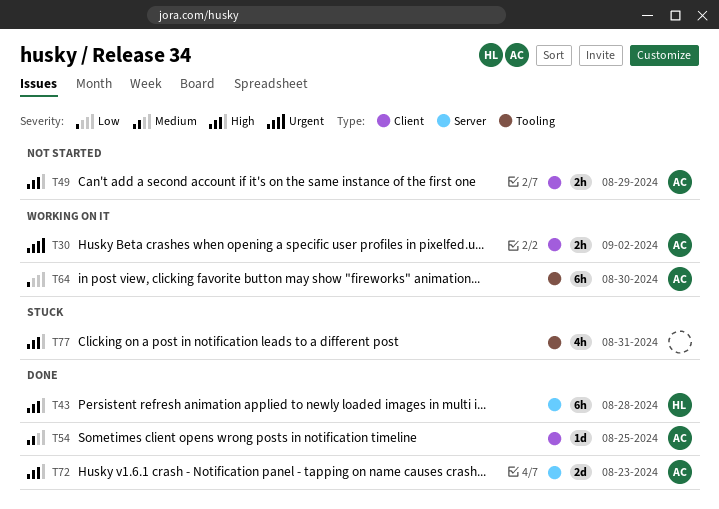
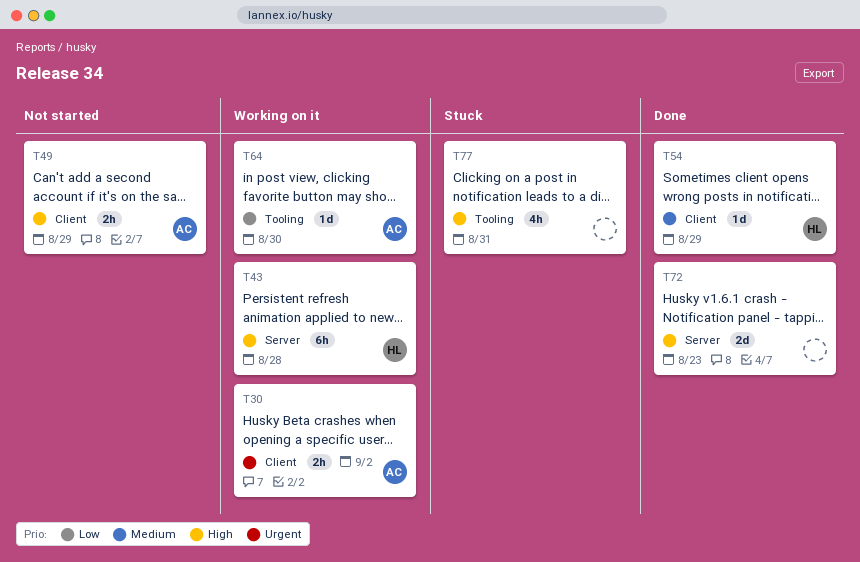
T43, status: Done -> Working on it
T54, owner: AC -> HL
T54, due: Aug 25 -> Aug 29
T64, estimate: 6h -> 1d
T72, owner: AC -> none

